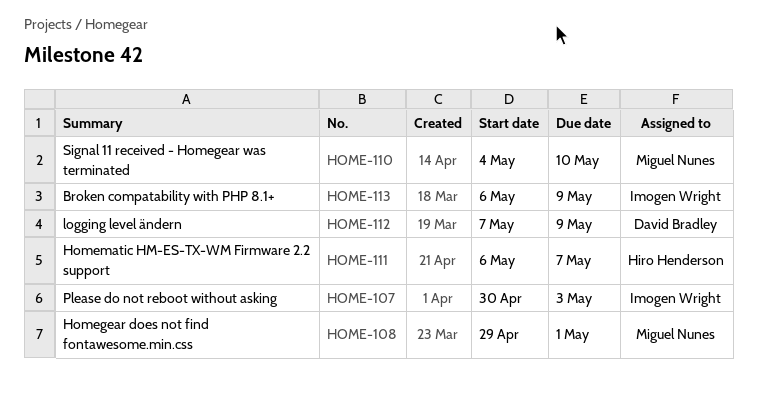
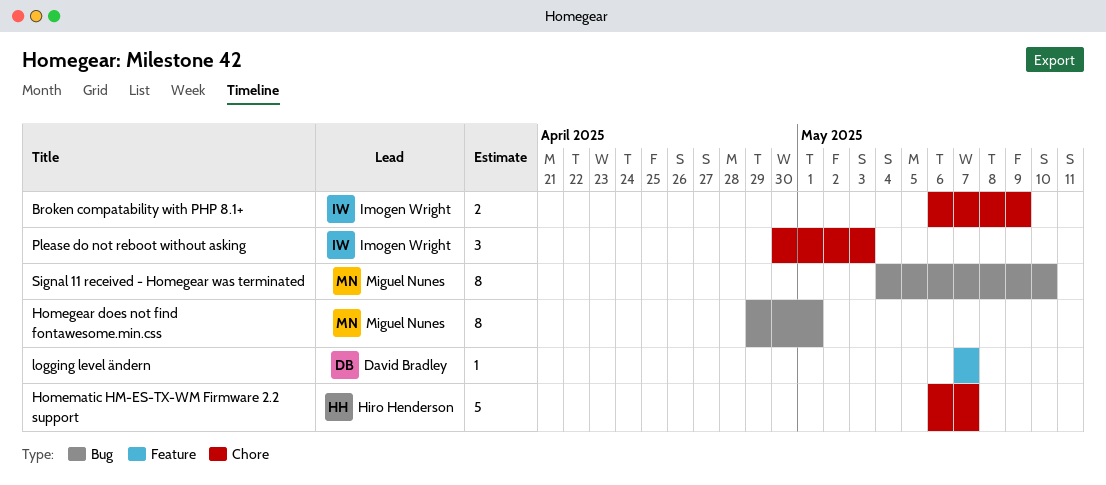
logging level ändern, due: May 9 -> May 7

